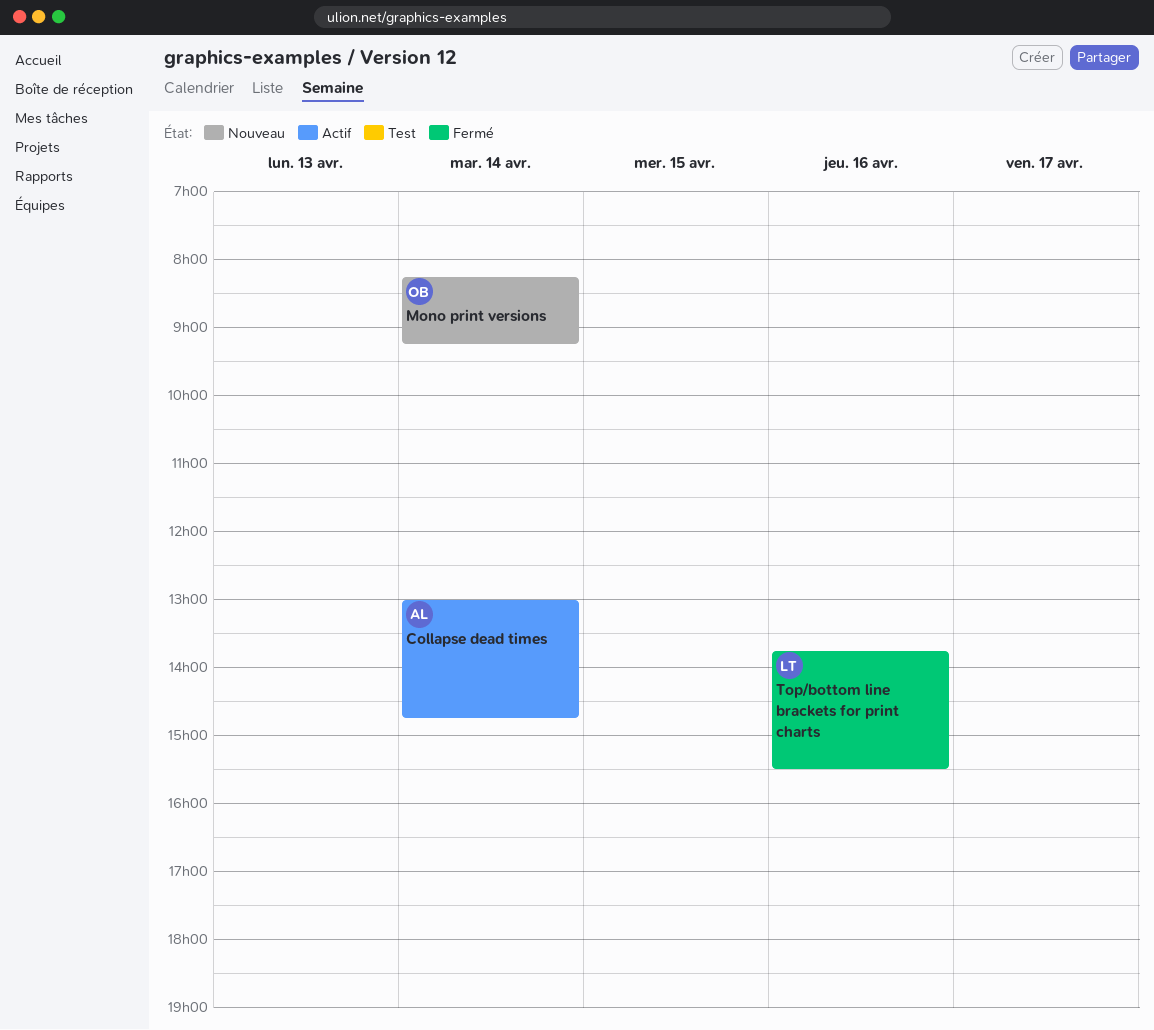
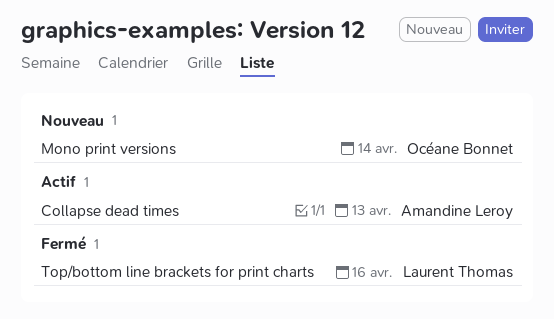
Collapse dead times, day: Apr 14 -> Apr 13

